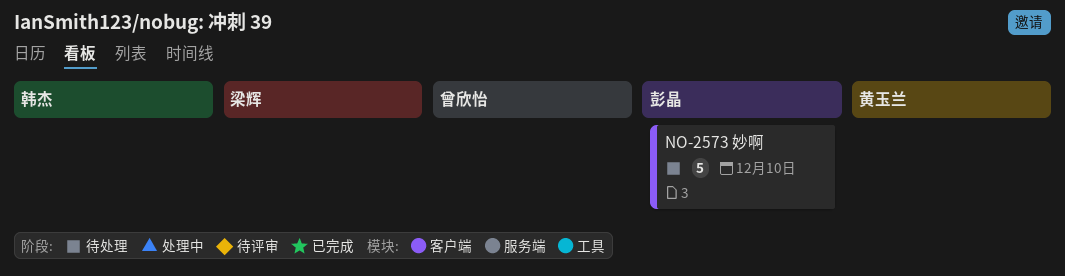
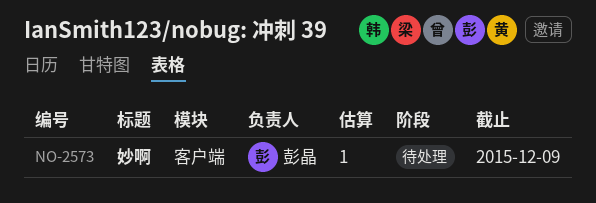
NO-2573, estimate: 5 -> 1
NO-2573, due: Dec 10 -> Dec 9

